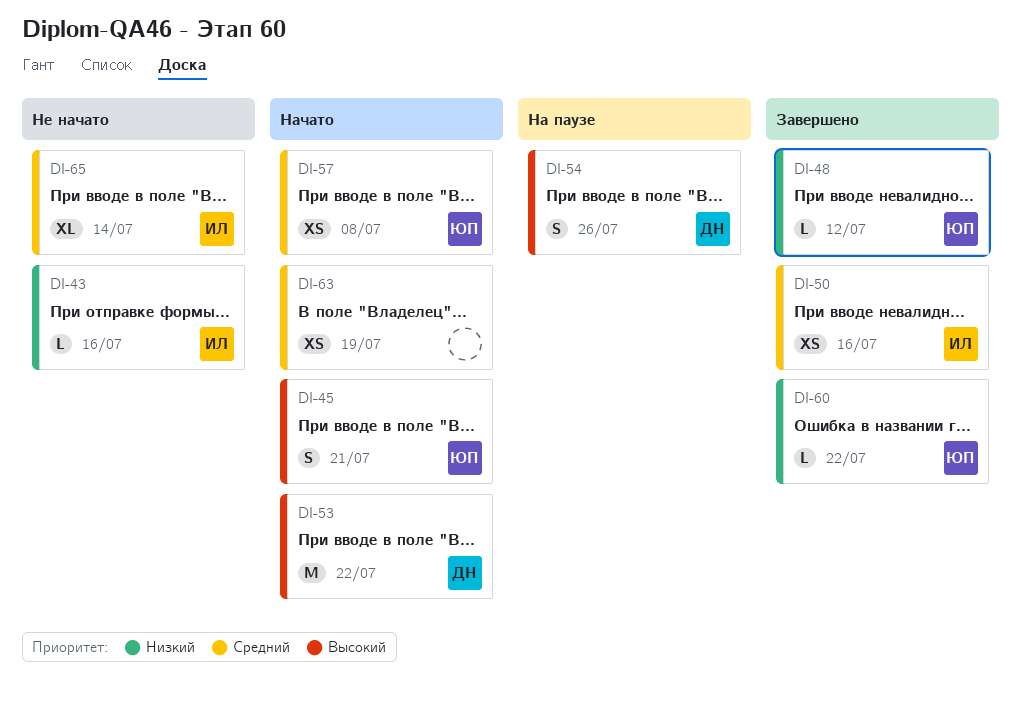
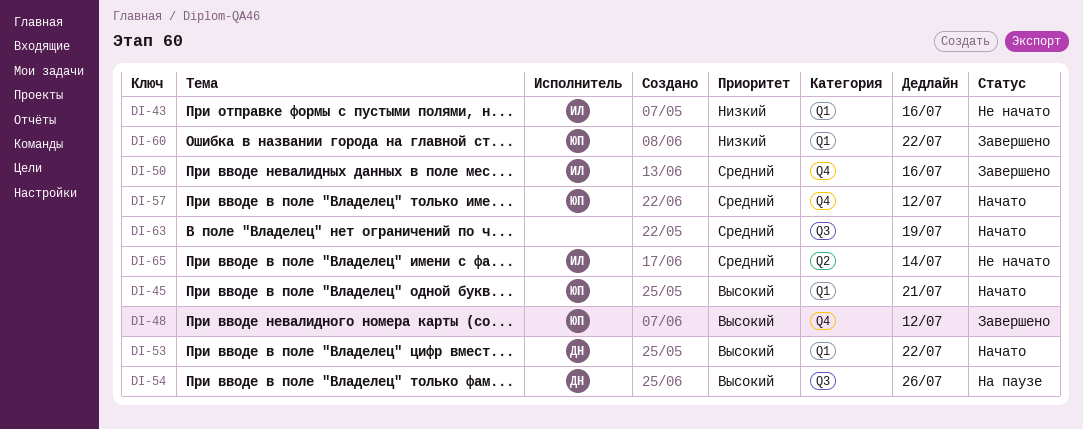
DI-48, priority: Низкий -> Высокий
DI-57, due: Jul 8 -> Jul 12

